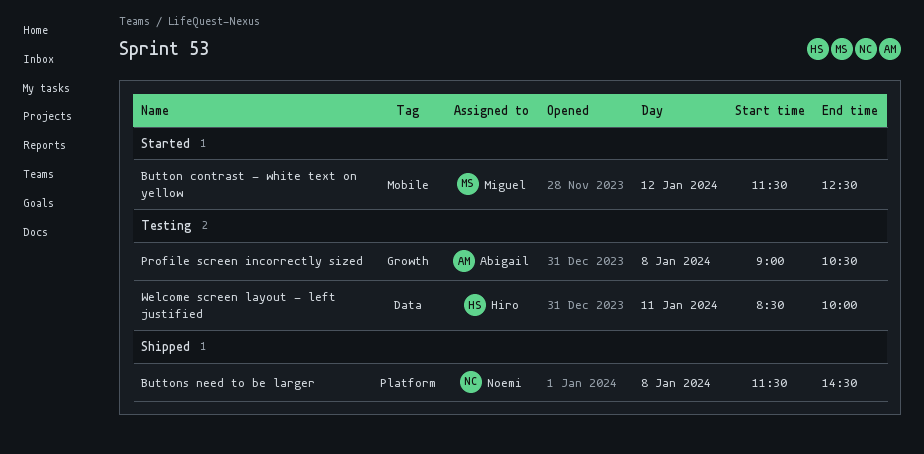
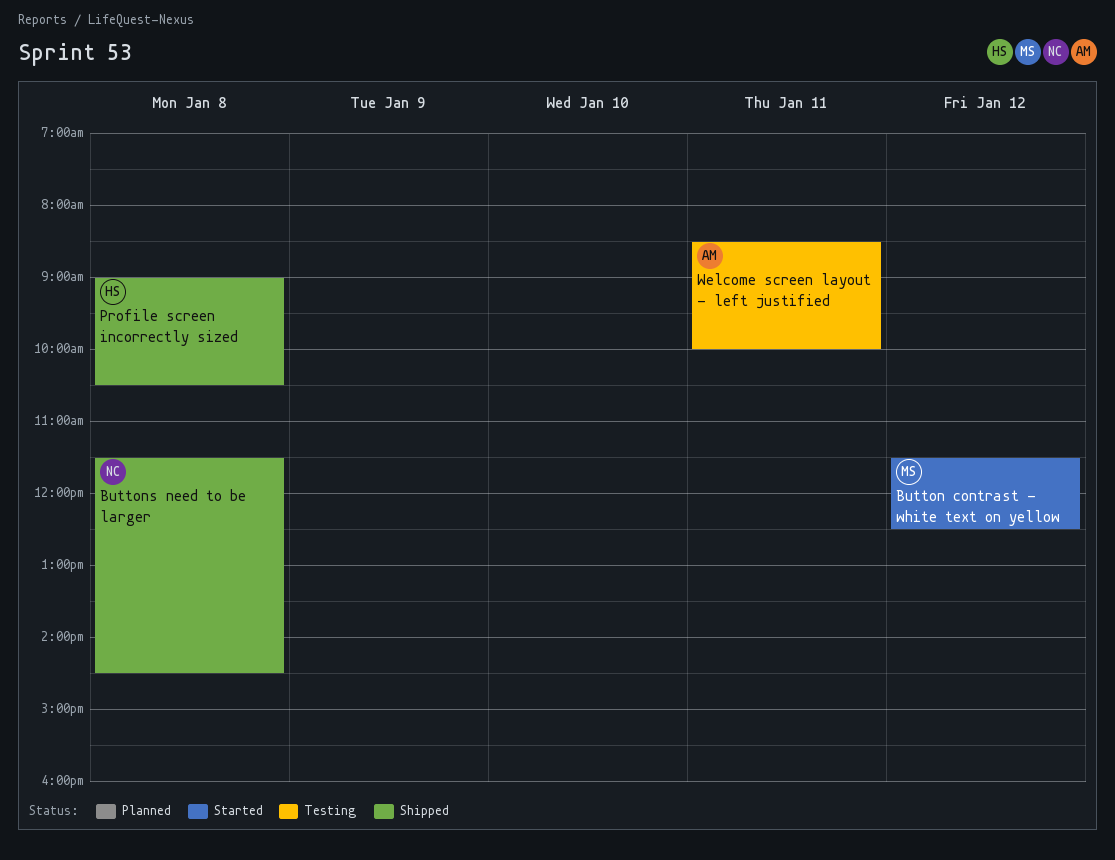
Profile screen incorrectly sized, status: Testing -> Shipped
Profile screen incorrectly sized, owner: Abigail -> Hiro
Welcome screen layout - left justified, owner: Hiro -> Abigail

